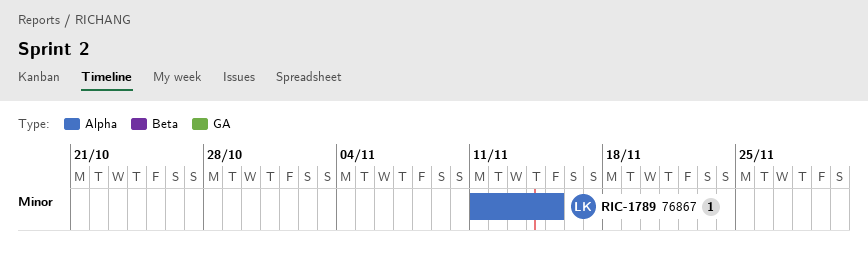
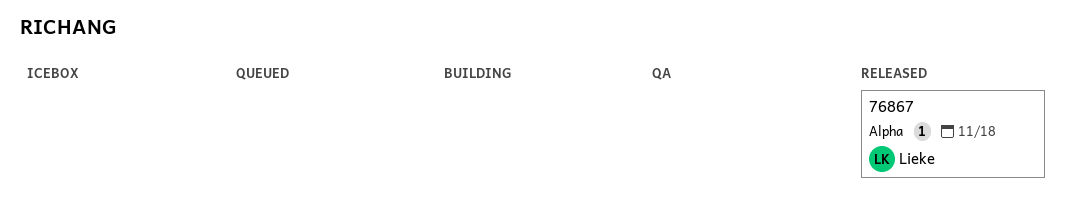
76867, due: Nov 15 -> Nov 18

